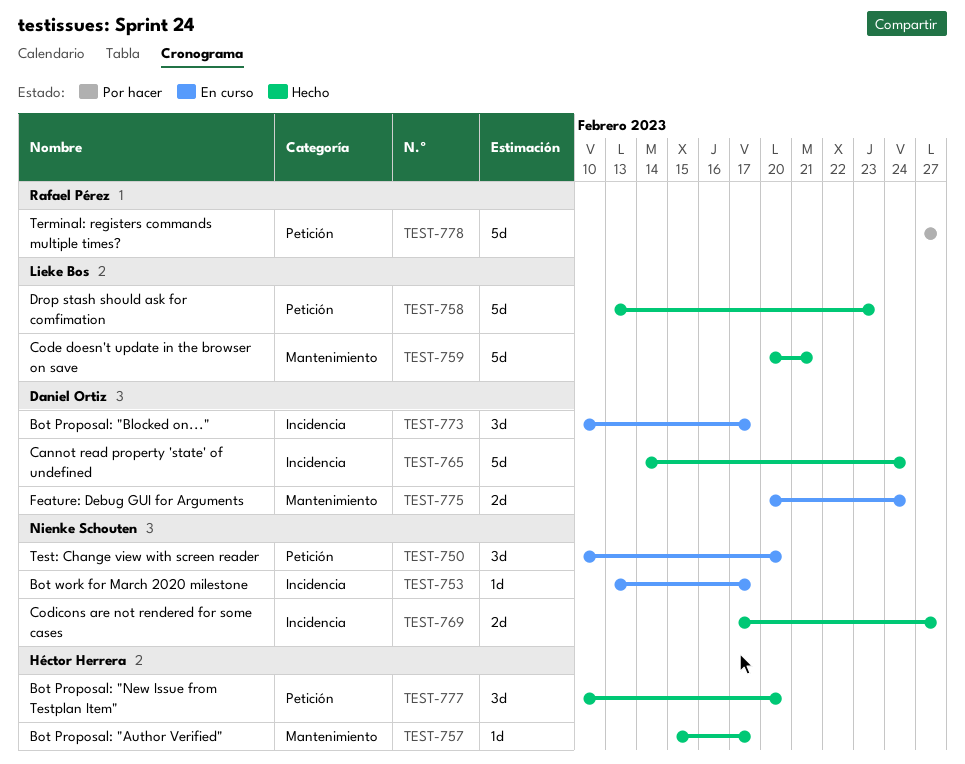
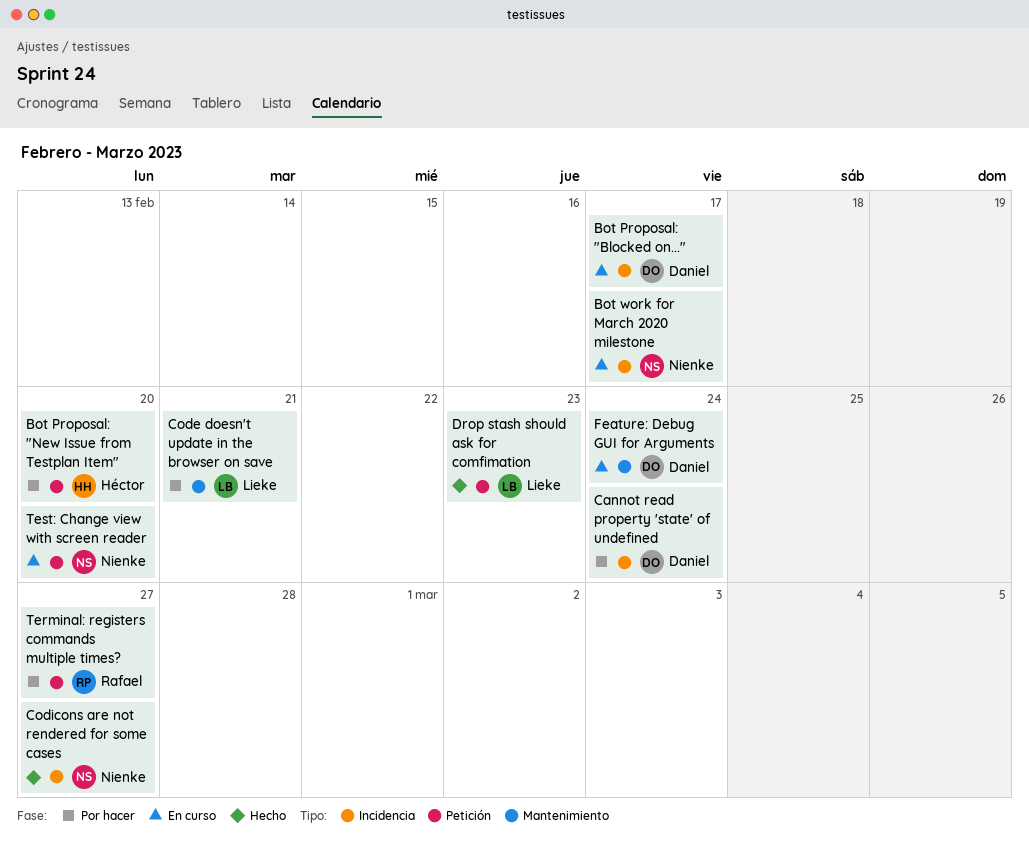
Bot Proposal: "Author Verified": present -> none
Bot Proposal: "New Issue from Testplan Item", status: Hecho -> Por hacer
Cannot read property 'state' of undefined, status: Hecho -> Por hacer
Code doesn't update in the browser on save, status: Hecho -> Por hacer

